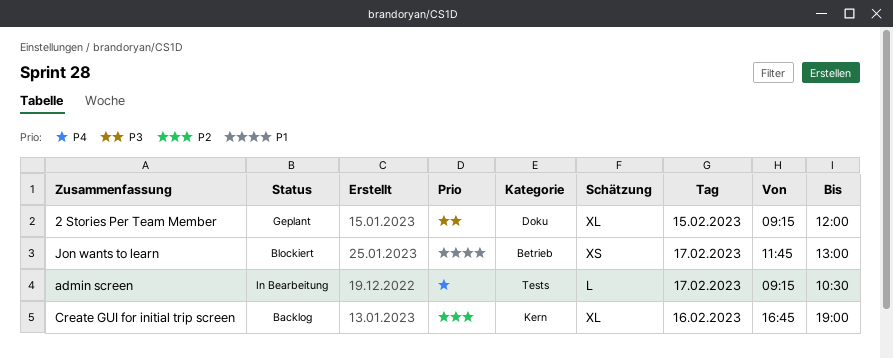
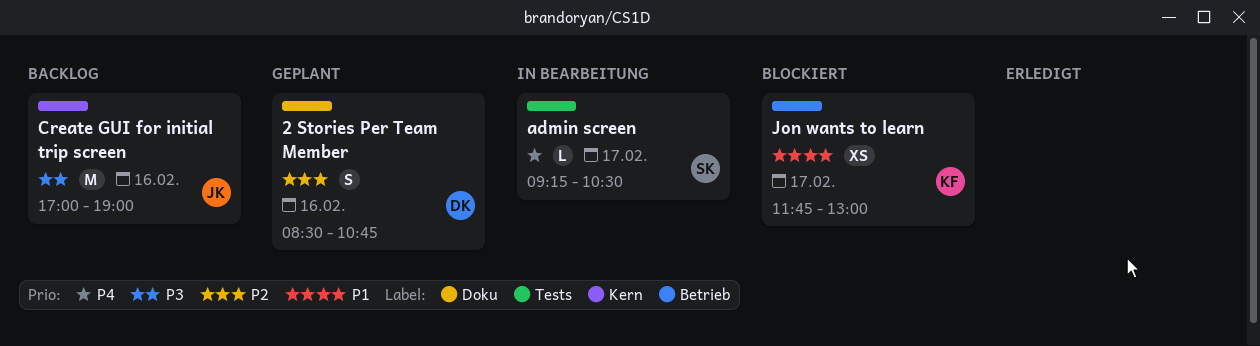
2 Stories Per Team Member, priority: P3 -> P2
2 Stories Per Team Member, estimate: XL -> S
2 Stories Per Team Member, day: Feb 15 -> Feb 16
2 Stories Per Team Member, begins: 09:15 -> 08:30
2 Stories Per Team Member, ends: 12:00 -> 10:45
Create GUI for initial trip screen, priority: P2 -> P3
Create GUI for initial trip screen, estimate: XL -> M
Create GUI for initial trip screen, begins: 16:45 -> 17:00

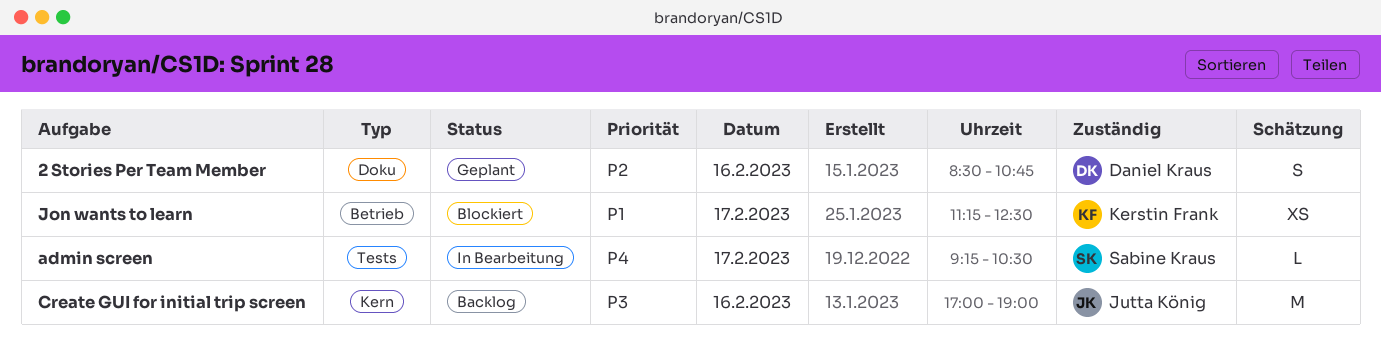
Jon wants to learn, begins: 11:45 -> 11:15
Jon wants to learn, ends: 13:00 -> 12:30

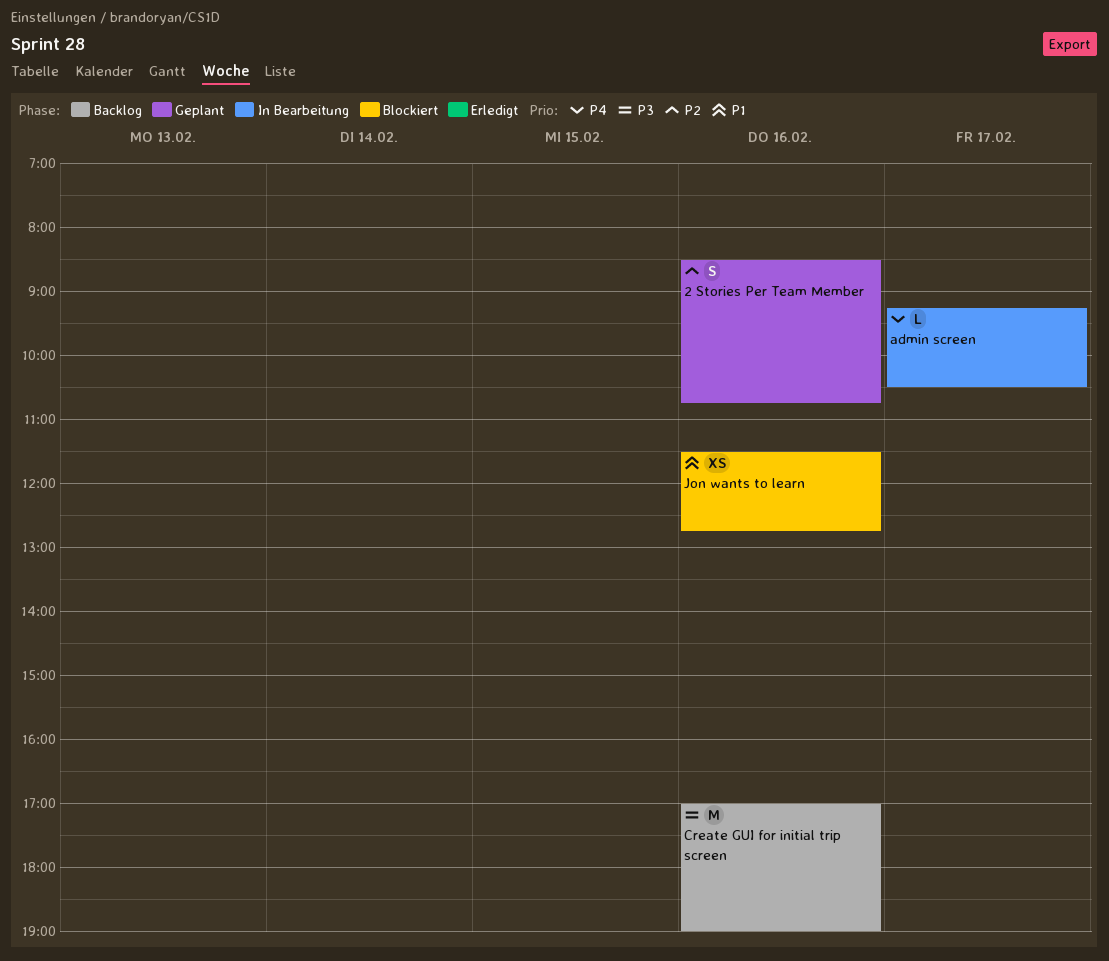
Jon wants to learn, day: Feb 17 -> Feb 16
Jon wants to learn, begins: 11:15 -> 11:30
Jon wants to learn, ends: 12:30 -> 12:45

